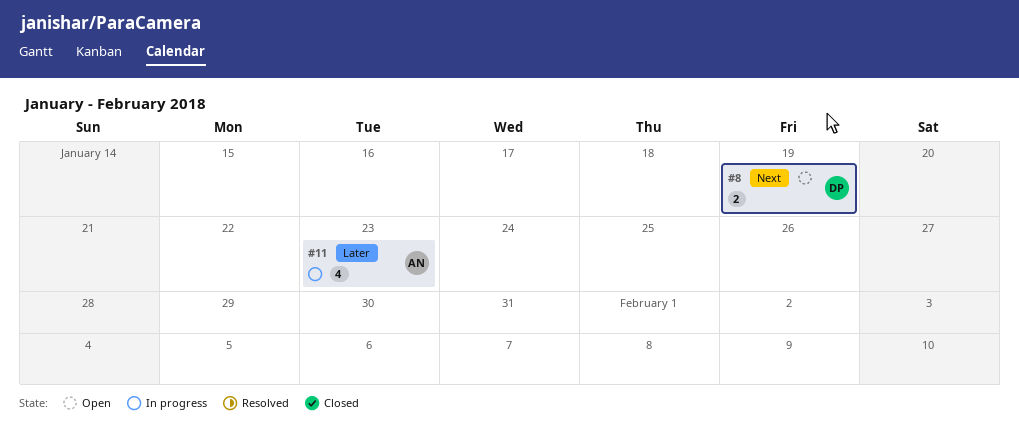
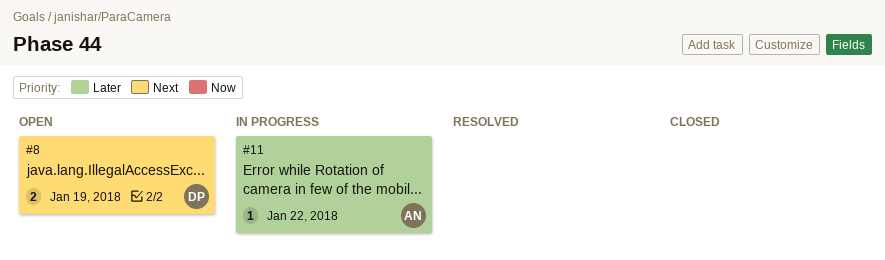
#11, estimate: 4 -> 1
#11, due: Jan 23 -> Jan 22

